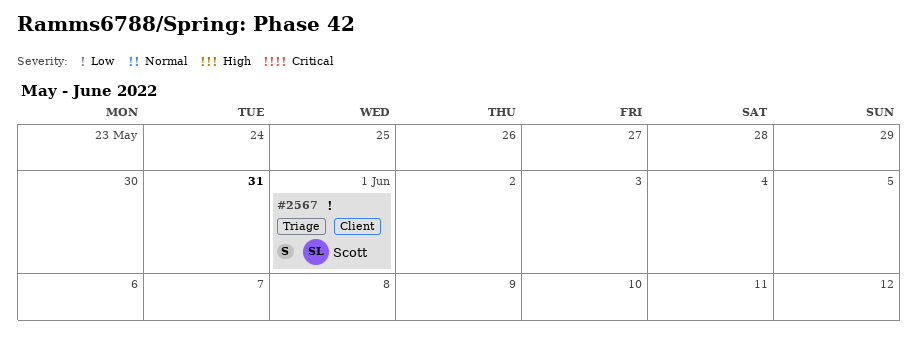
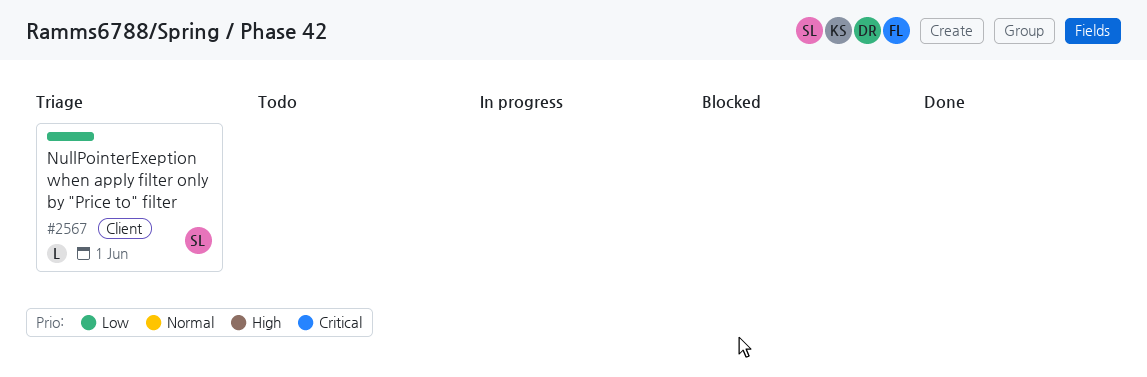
#2567, estimate: S -> L

